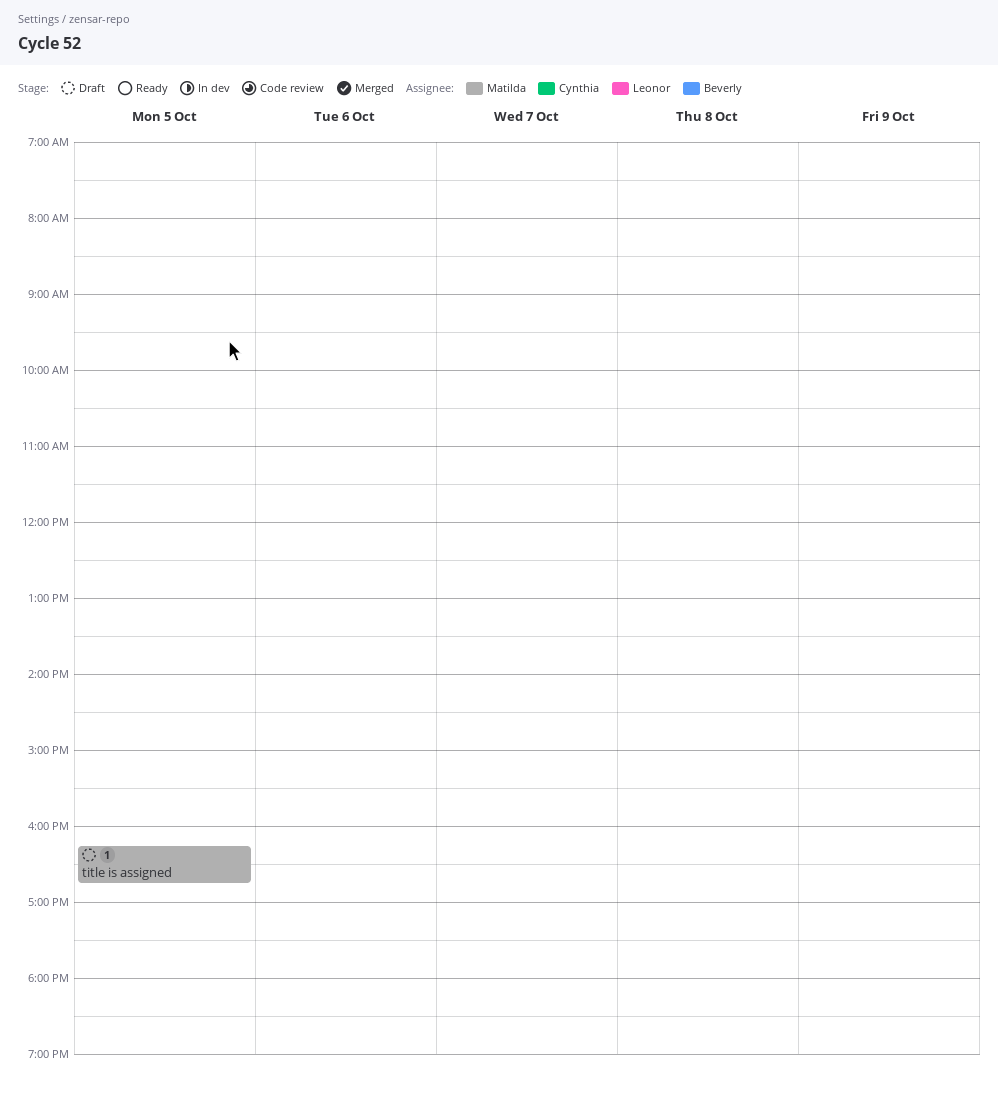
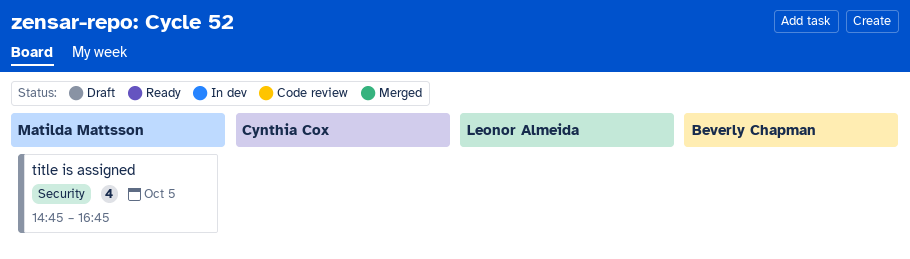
title is assigned, estimate: 1 -> 4
title is assigned, begins: 16:15 -> 14:45

